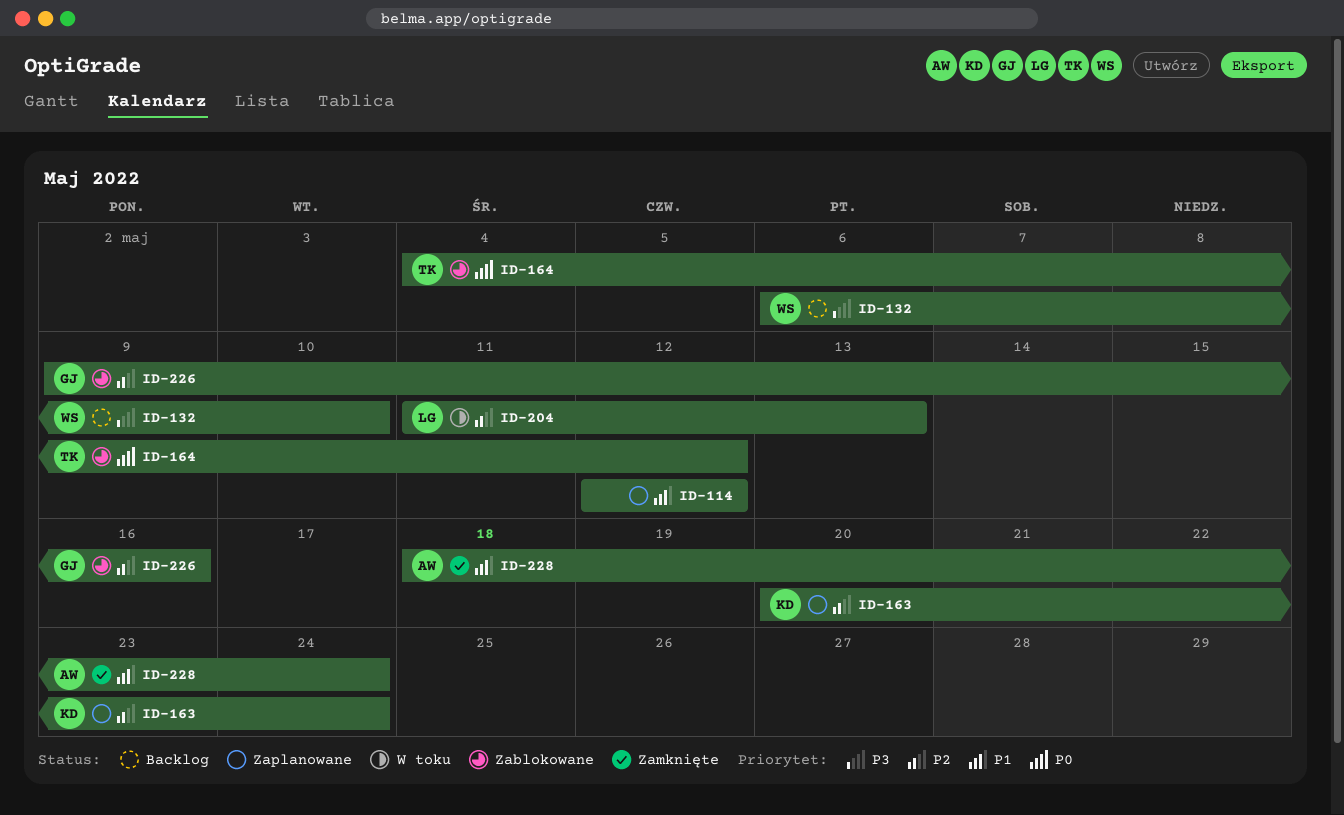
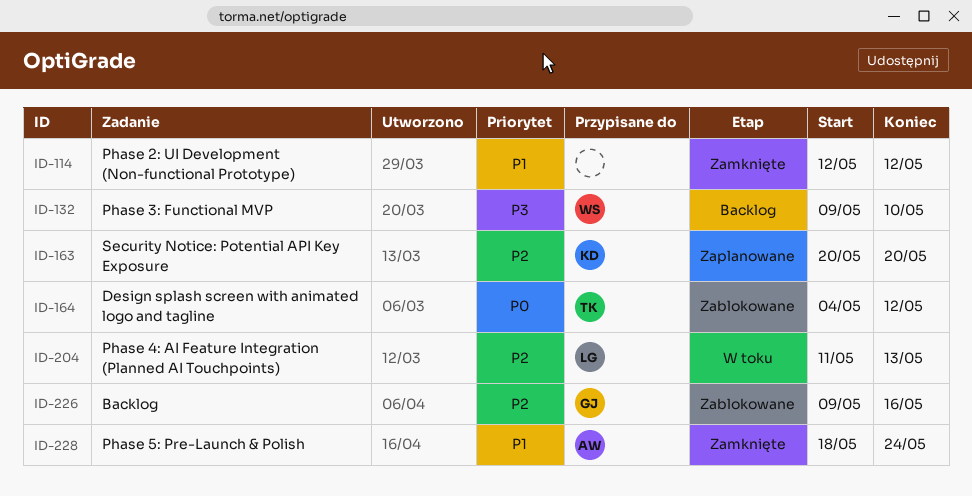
ID-114, status: Zaplanowane -> Zamknięte
ID-132, start: May 6 -> May 9
ID-163, due: May 24 -> May 20

